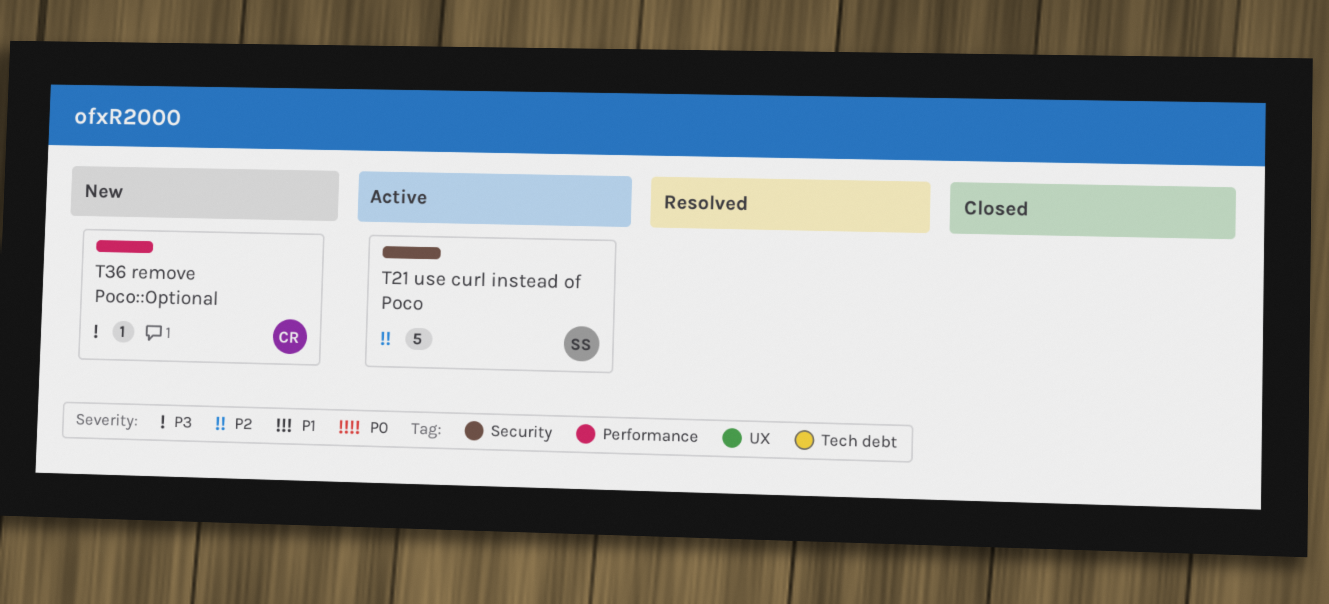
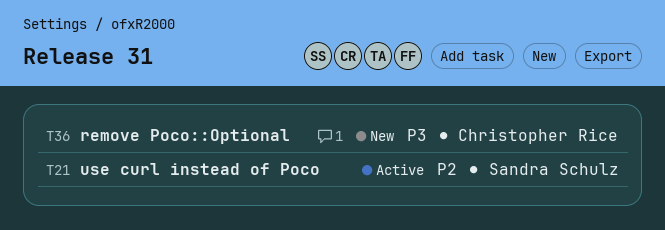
T21, estimate: 5 -> 1

